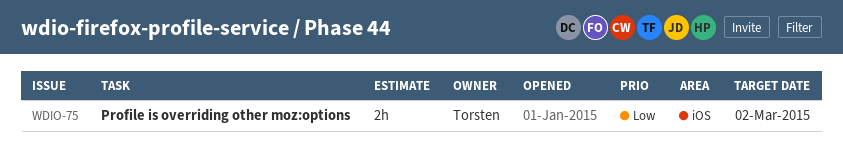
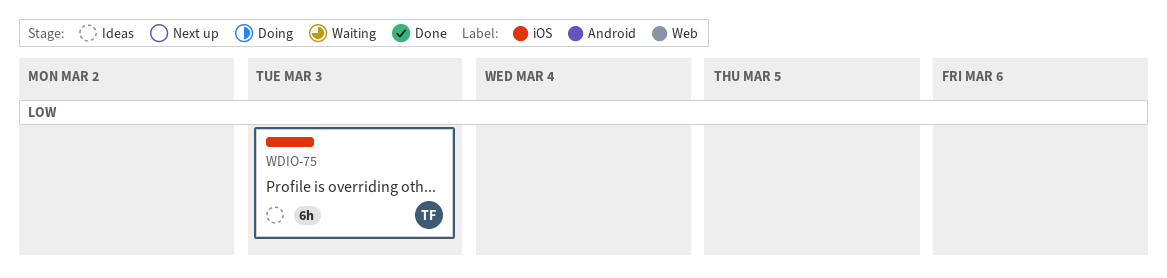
WDIO-75, estimate: 2h -> 6h
WDIO-75, due: Mar 2 -> Mar 3

